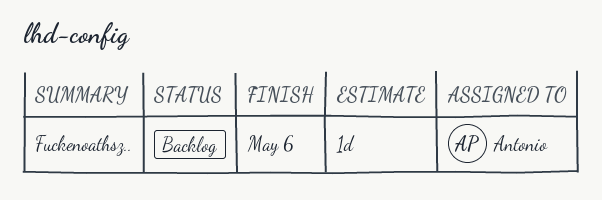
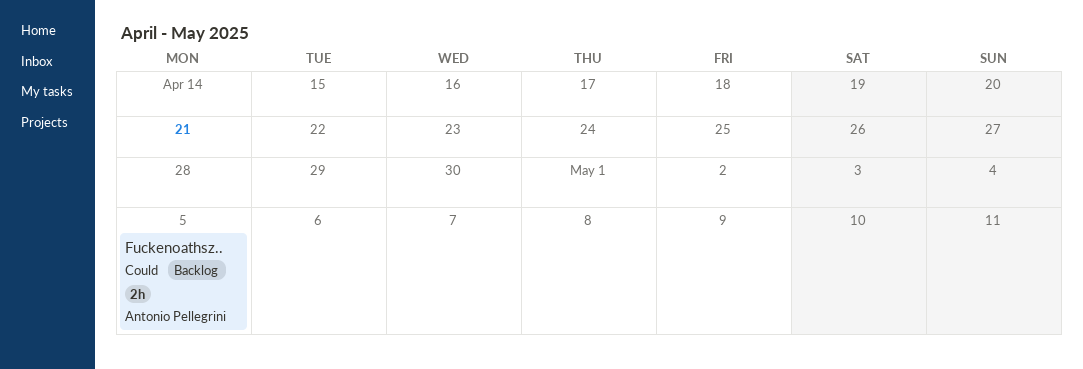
Fuckenoathsz.., estimate: 1d -> 2h
Fuckenoathsz.., due: May 6 -> May 5

